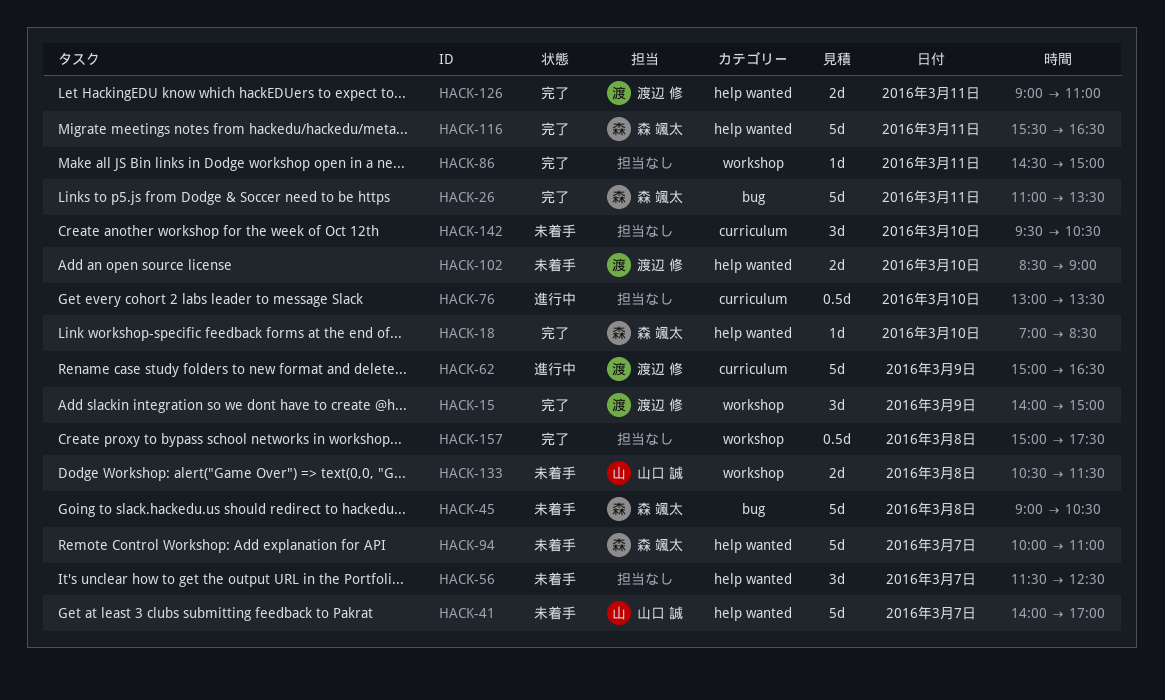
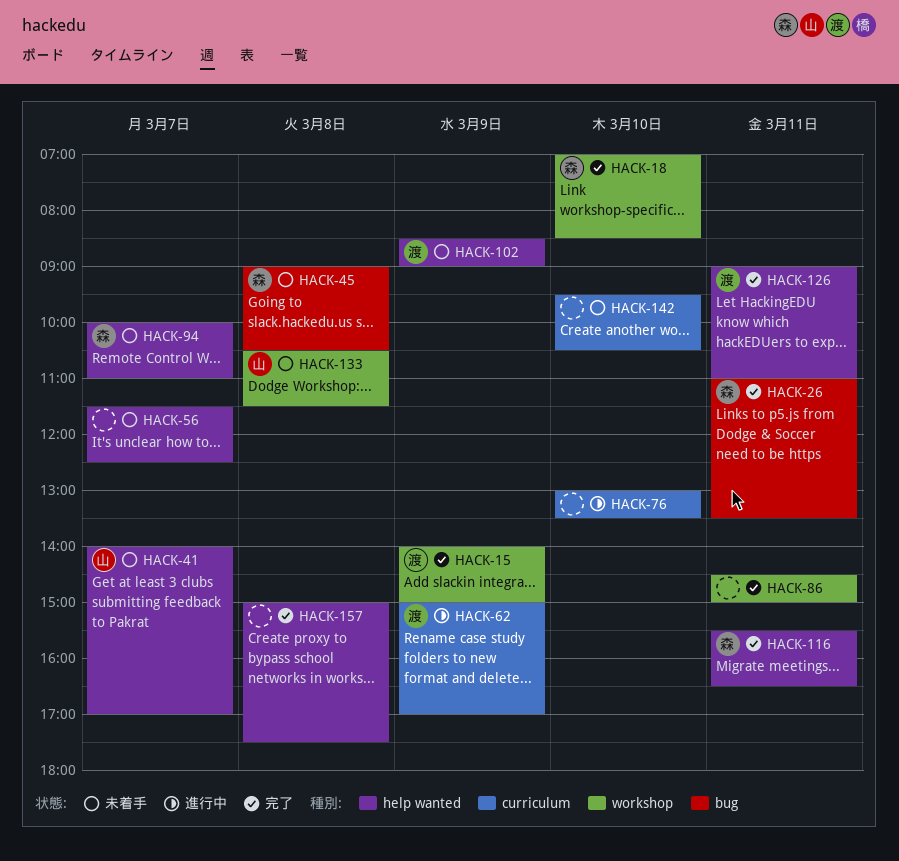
HACK-18, label: help wanted -> workshop
HACK-62, ends: 16:30 -> 17:00
HACK-102, day: Mar 10 -> Mar 9
HACK-157, label: workshop -> help wanted

